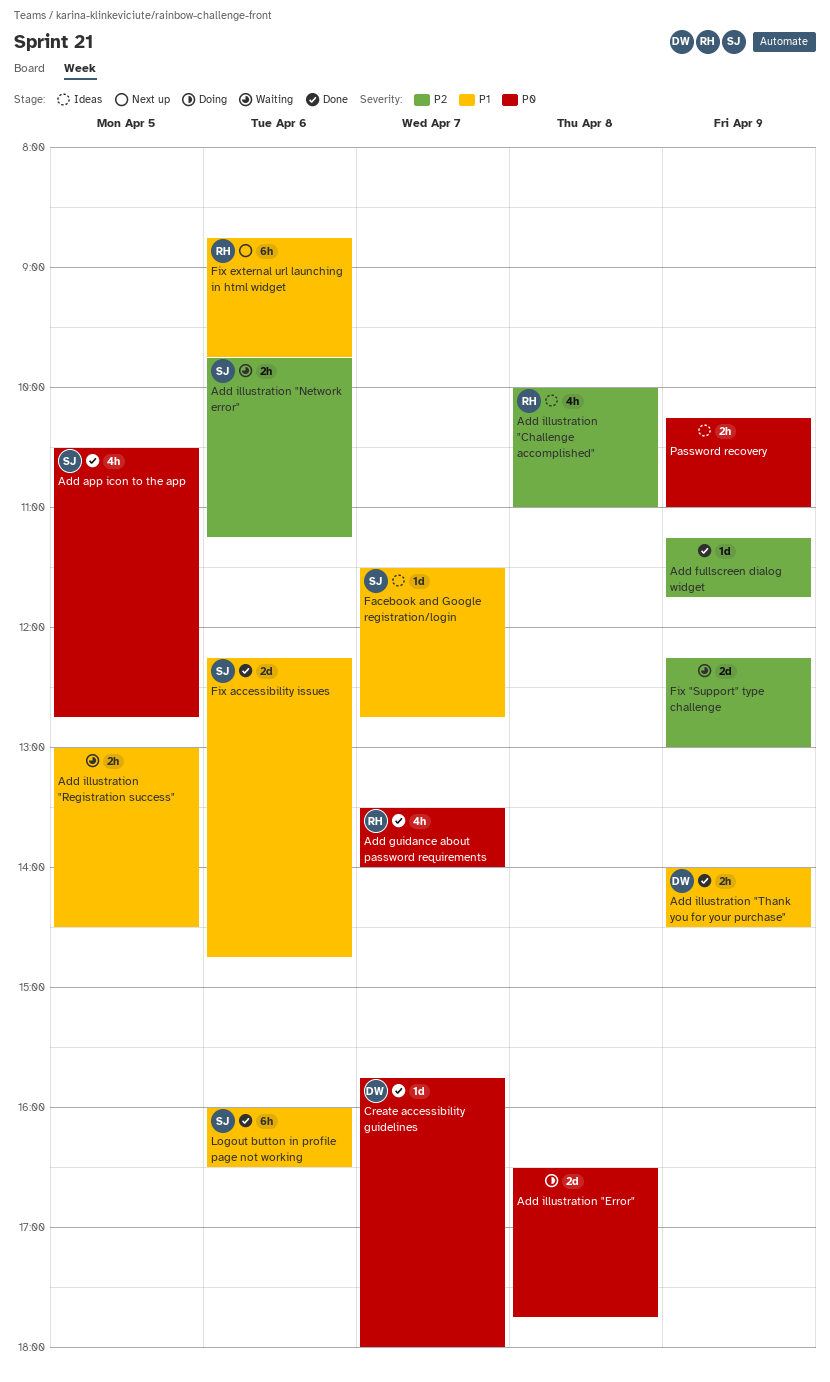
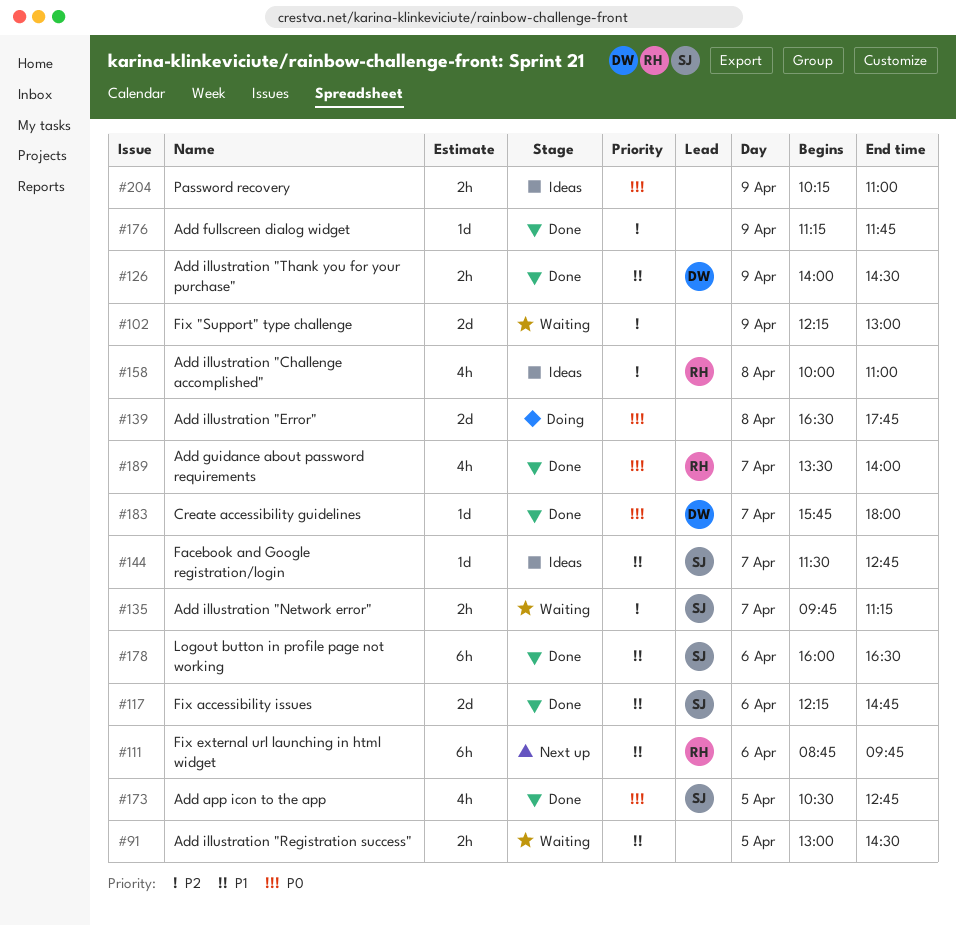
Add illustration "Network error", day: Apr 6 -> Apr 7

